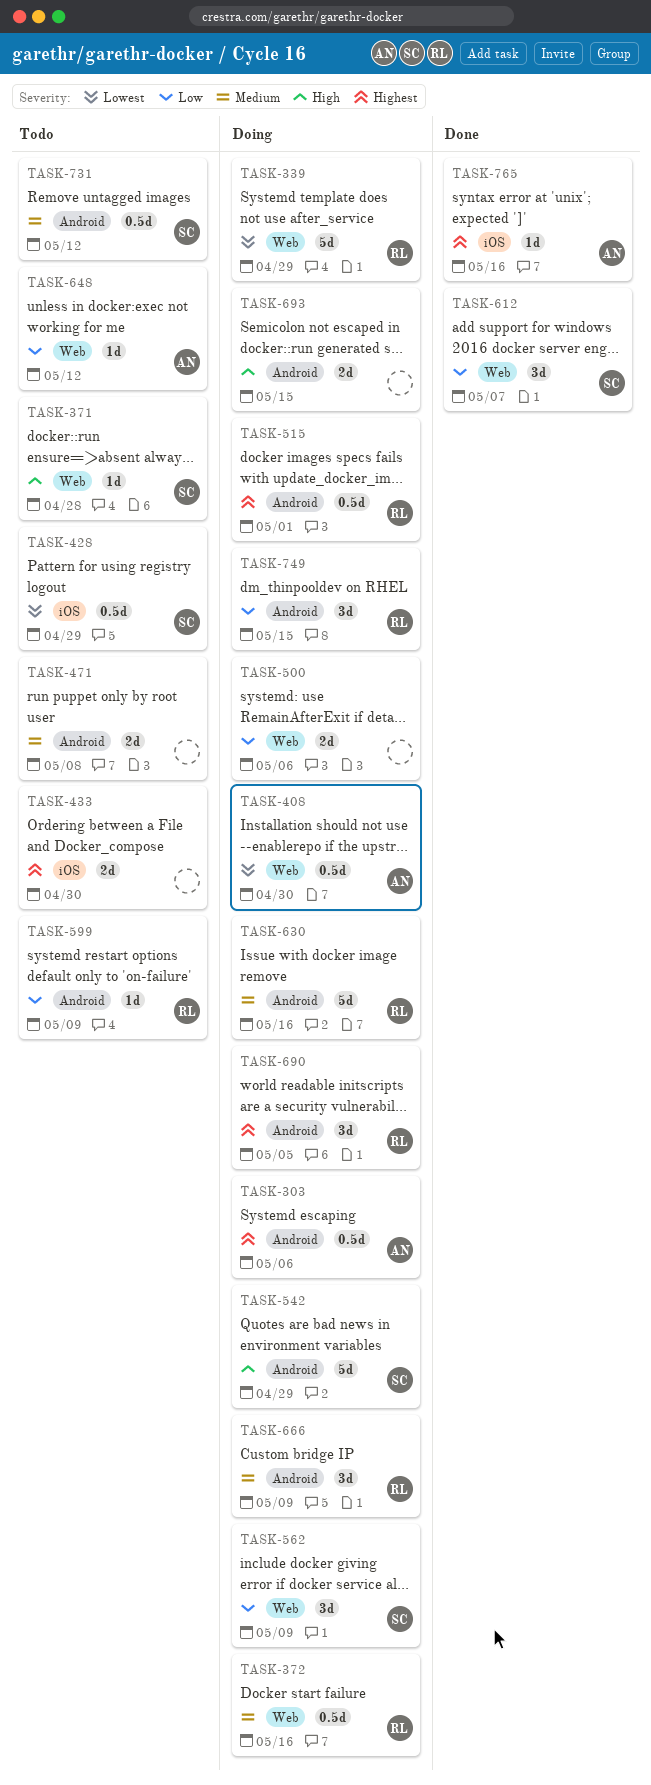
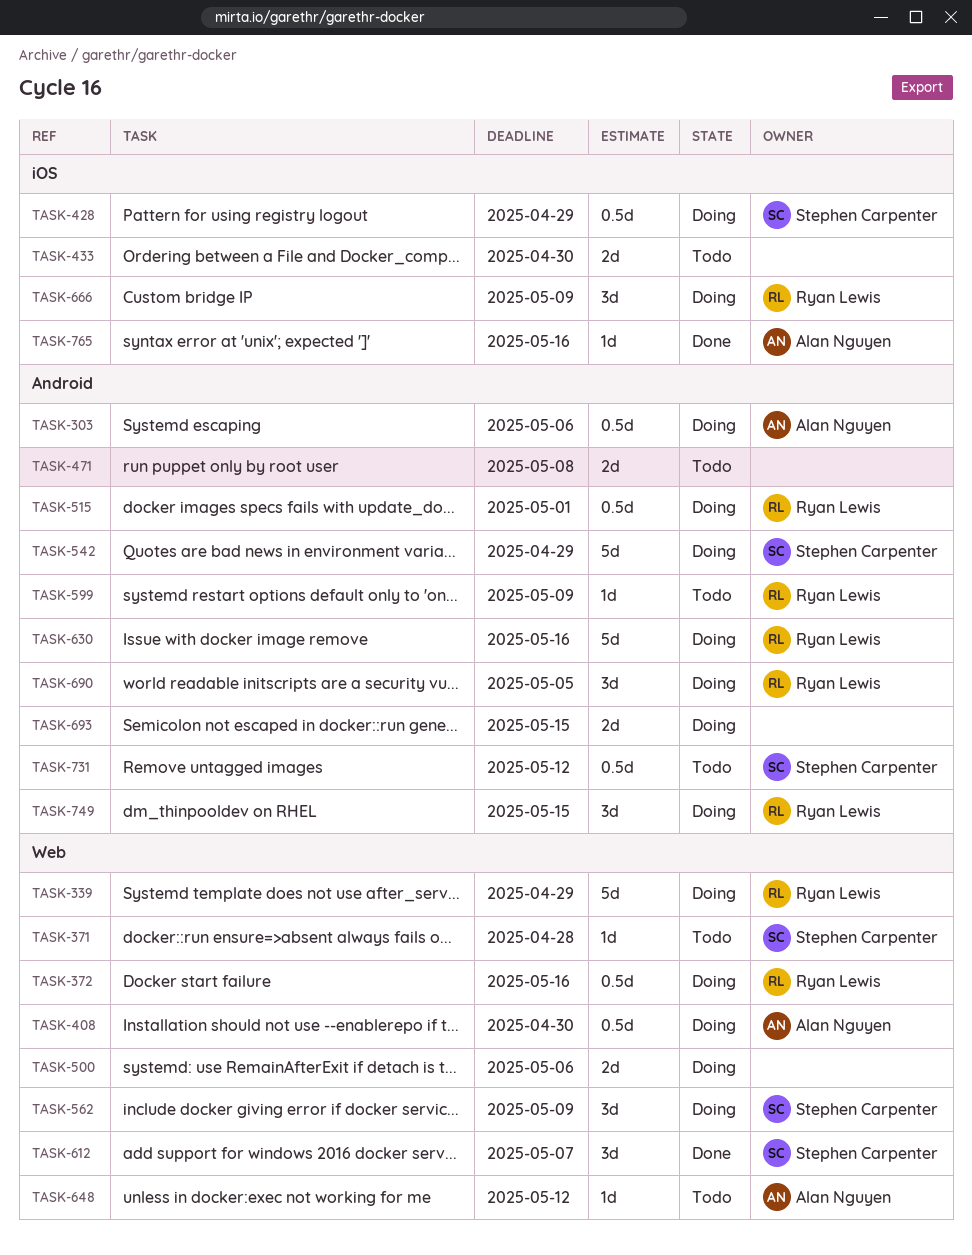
TASK-428, status: Todo -> Doing
TASK-666, label: Android -> iOS

